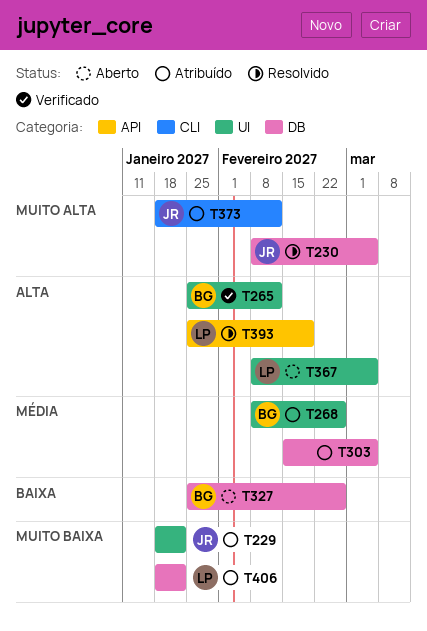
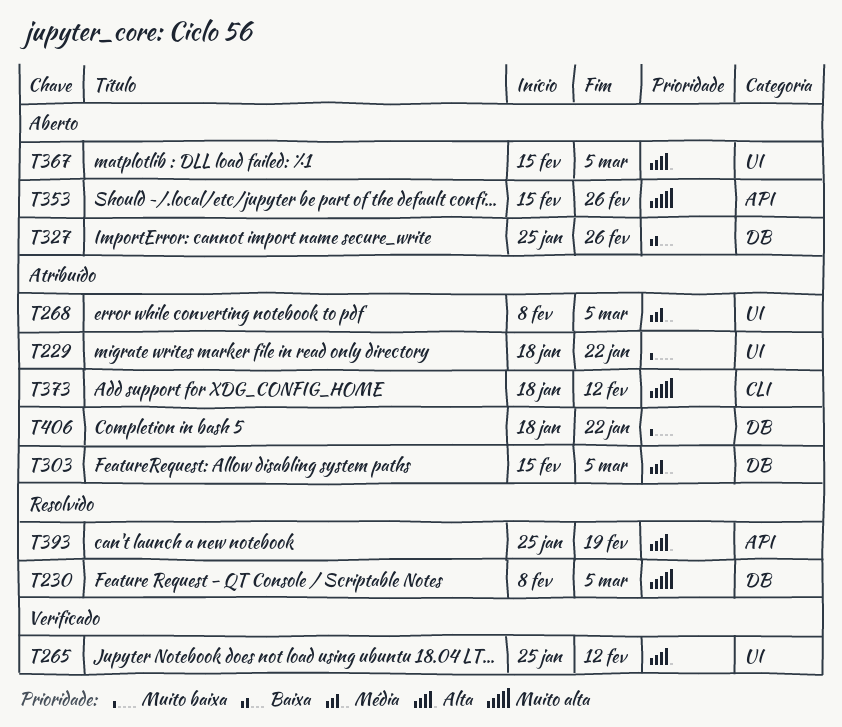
T268, due: Feb 26 -> Mar 5
T353: none -> present
T367, start: Feb 8 -> Feb 15

